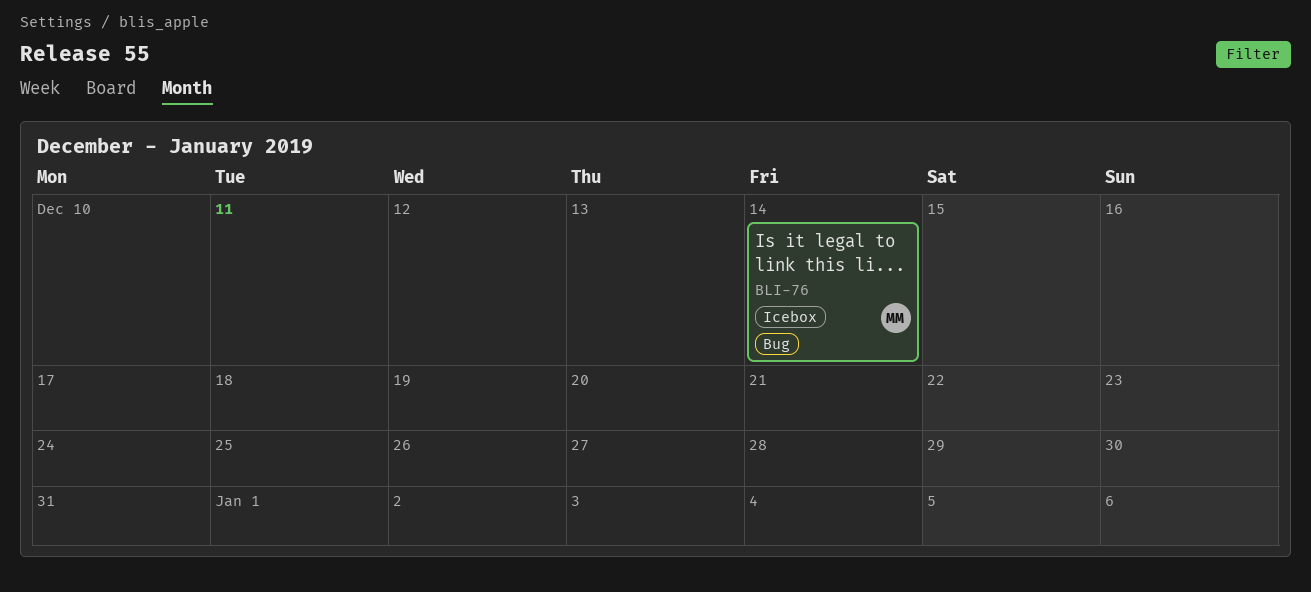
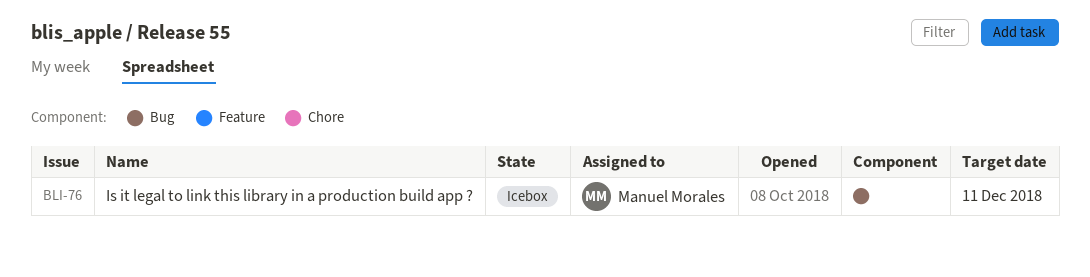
BLI-76, due: Dec 14 -> Dec 11

